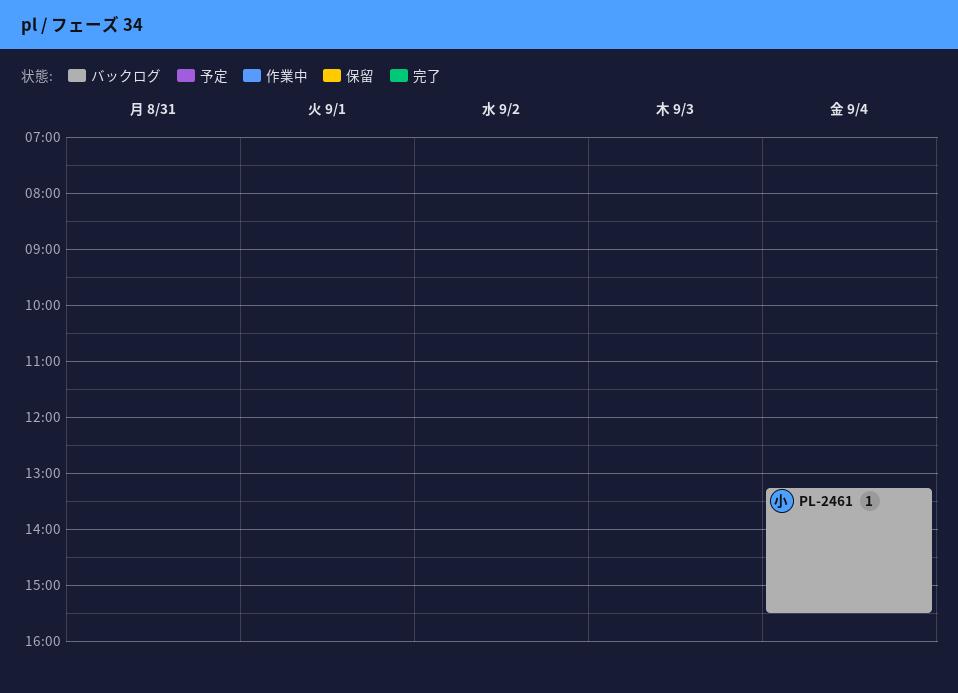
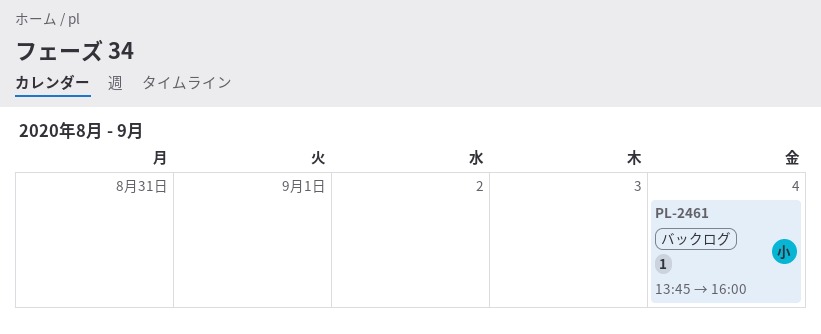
PL-2461, begins: 13:15 -> 13:45
PL-2461, ends: 15:30 -> 16:00

